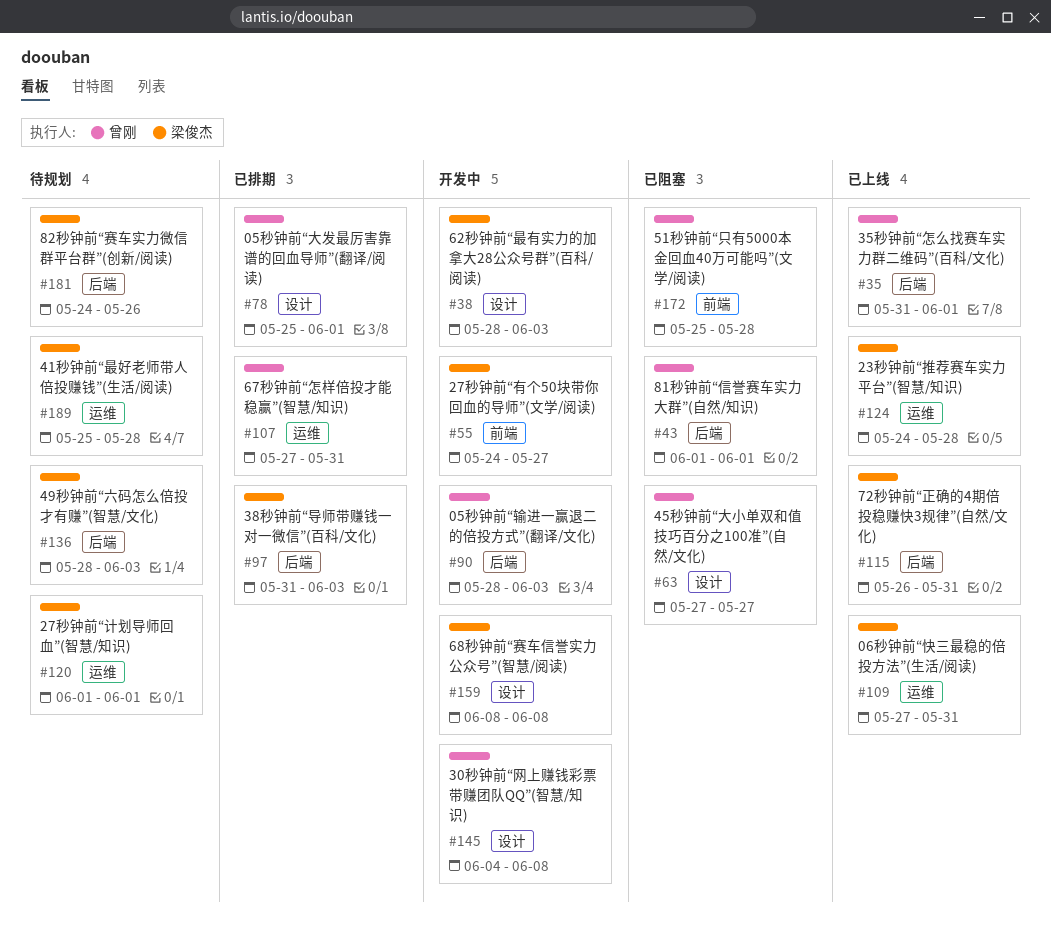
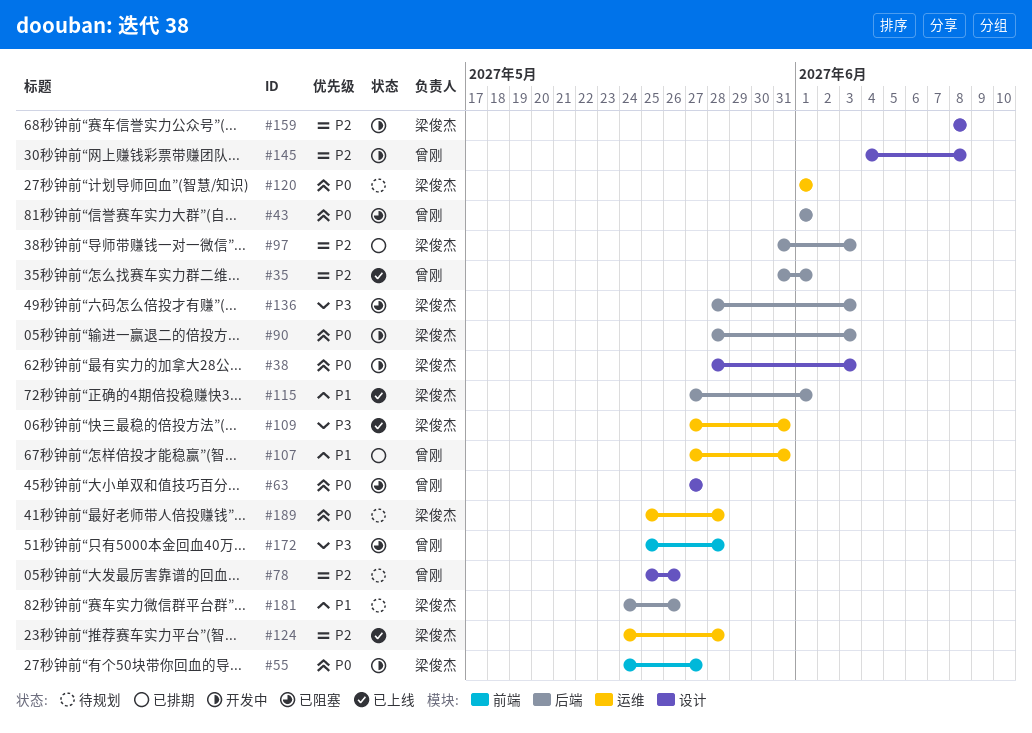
#78, status: 已排期 -> 待规划
#78, due: Jun 1 -> May 26
#90, owner: 曾刚 -> 梁俊杰
#115, start: May 26 -> May 27
#115, due: May 31 -> Jun 1
#136, status: 待规划 -> 已阻塞

